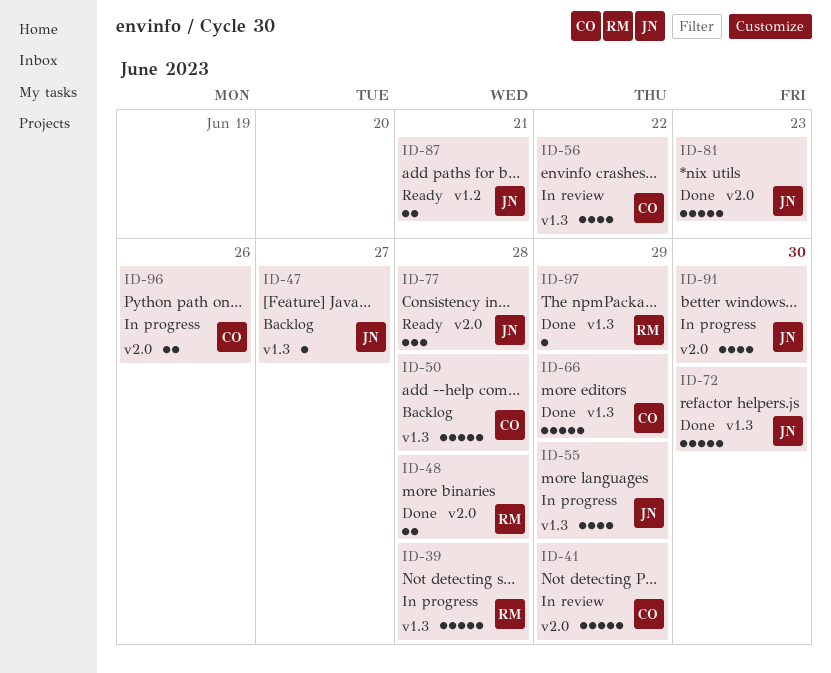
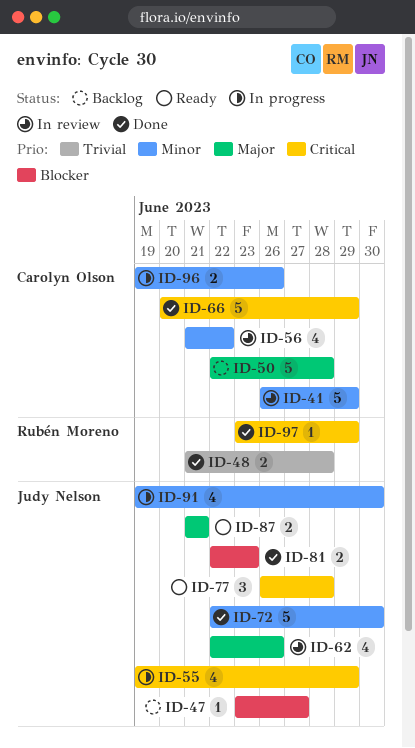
ID-39: present -> none
ID-62: none -> present
ID-81, estimate: 5 -> 2

